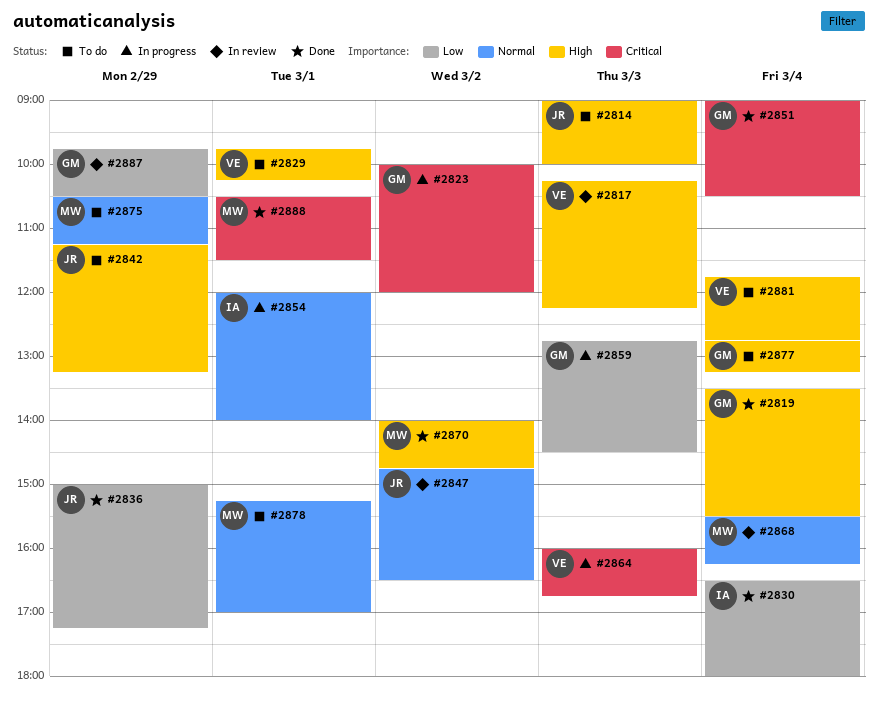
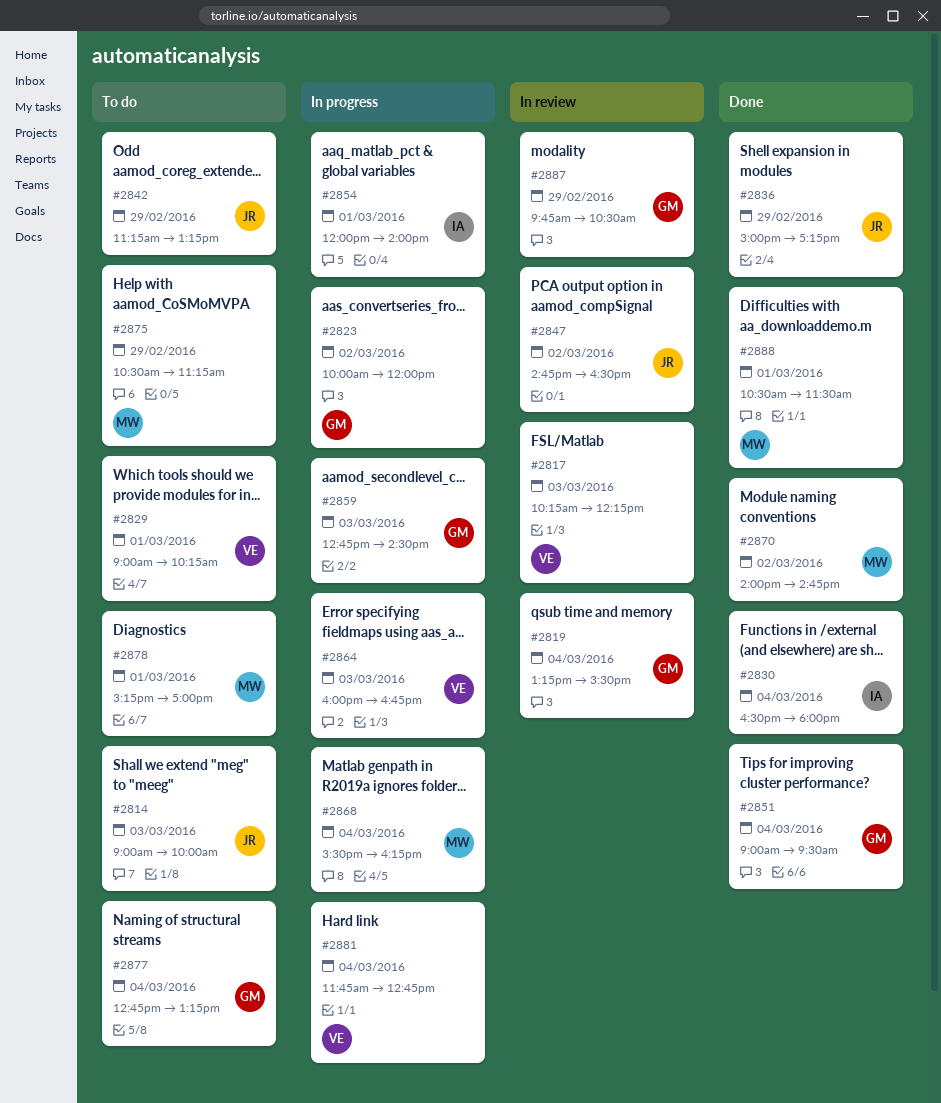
#2819, status: Done -> In review
#2819, begins: 13:30 -> 13:15
#2829, begins: 09:45 -> 09:00
#2851, ends: 10:30 -> 09:30
#2868, status: In review -> In progress
#2881, status: To do -> In progress

